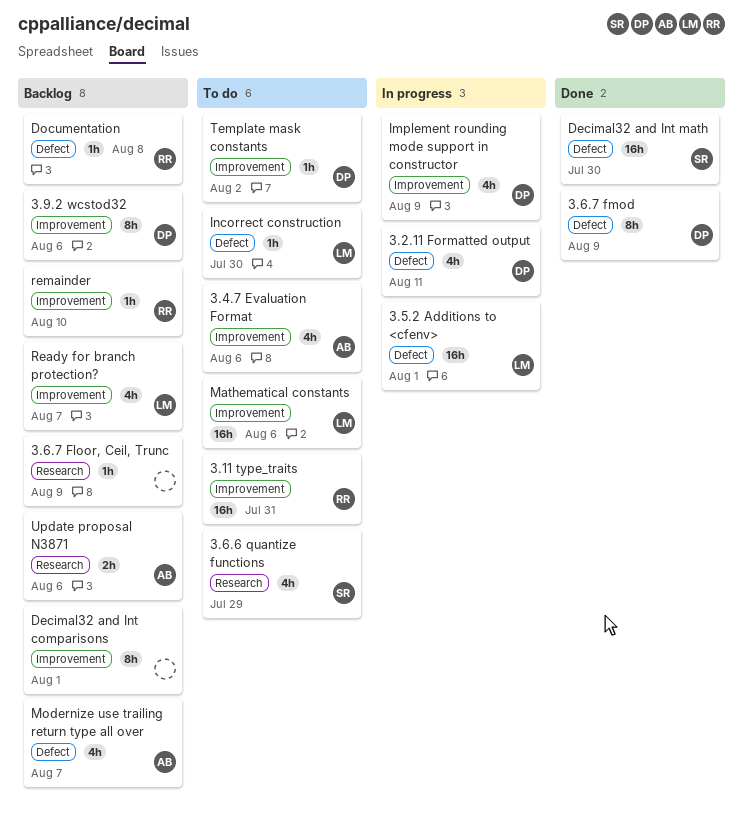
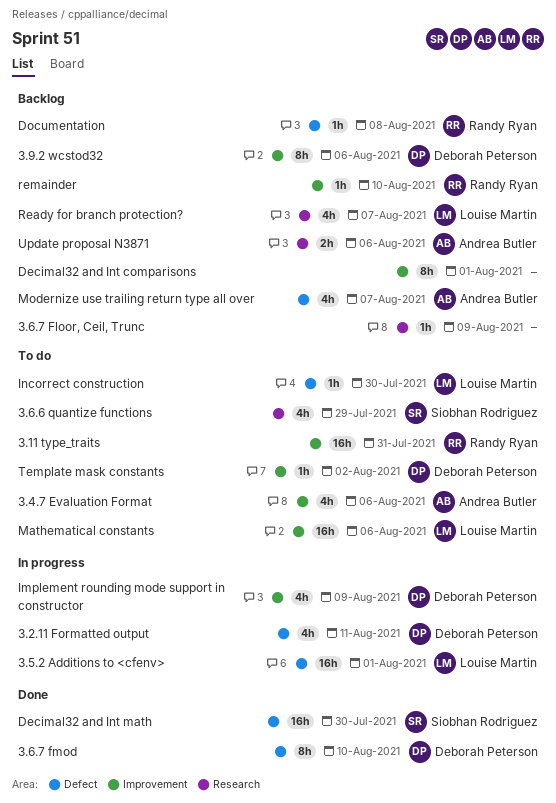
3.6.7 fmod, due: Aug 9 -> Aug 10
Ready for branch protection?, label: Improvement -> Research

